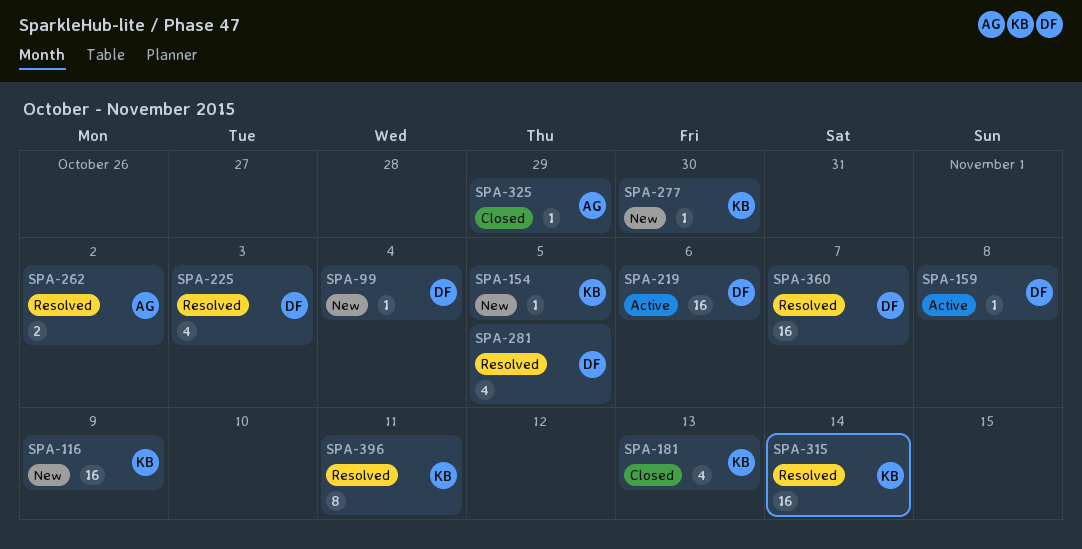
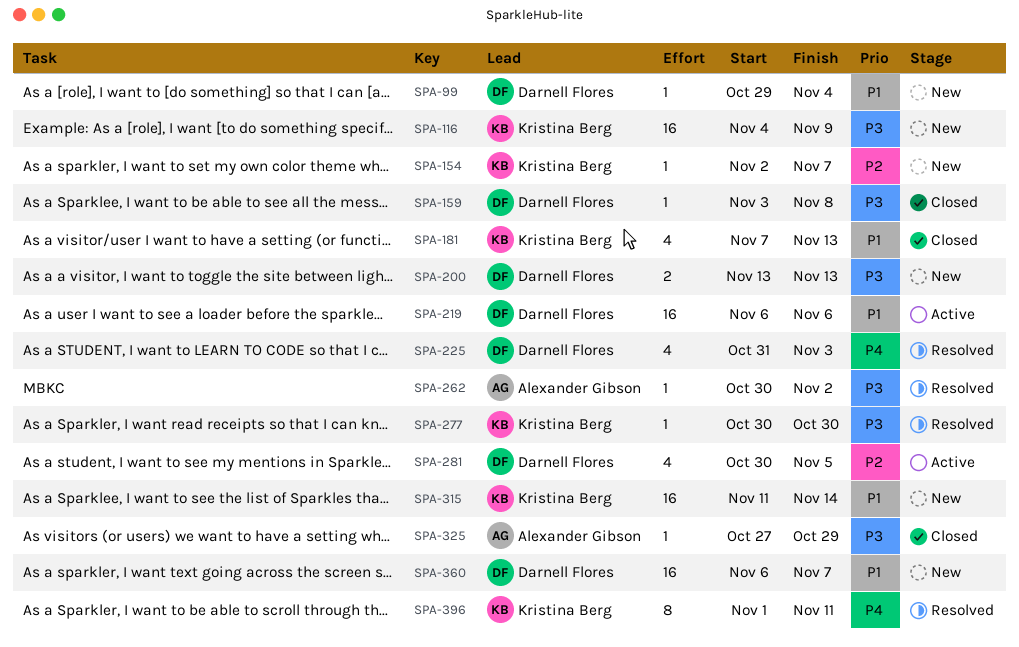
SPA-154, due: Nov 5 -> Nov 7
SPA-159, status: Active -> Closed
SPA-200: none -> present
SPA-262, estimate: 2 -> 1
SPA-277, status: New -> Resolved
SPA-281, status: Resolved -> Active
SPA-315, status: Resolved -> New
SPA-360, status: Resolved -> New

